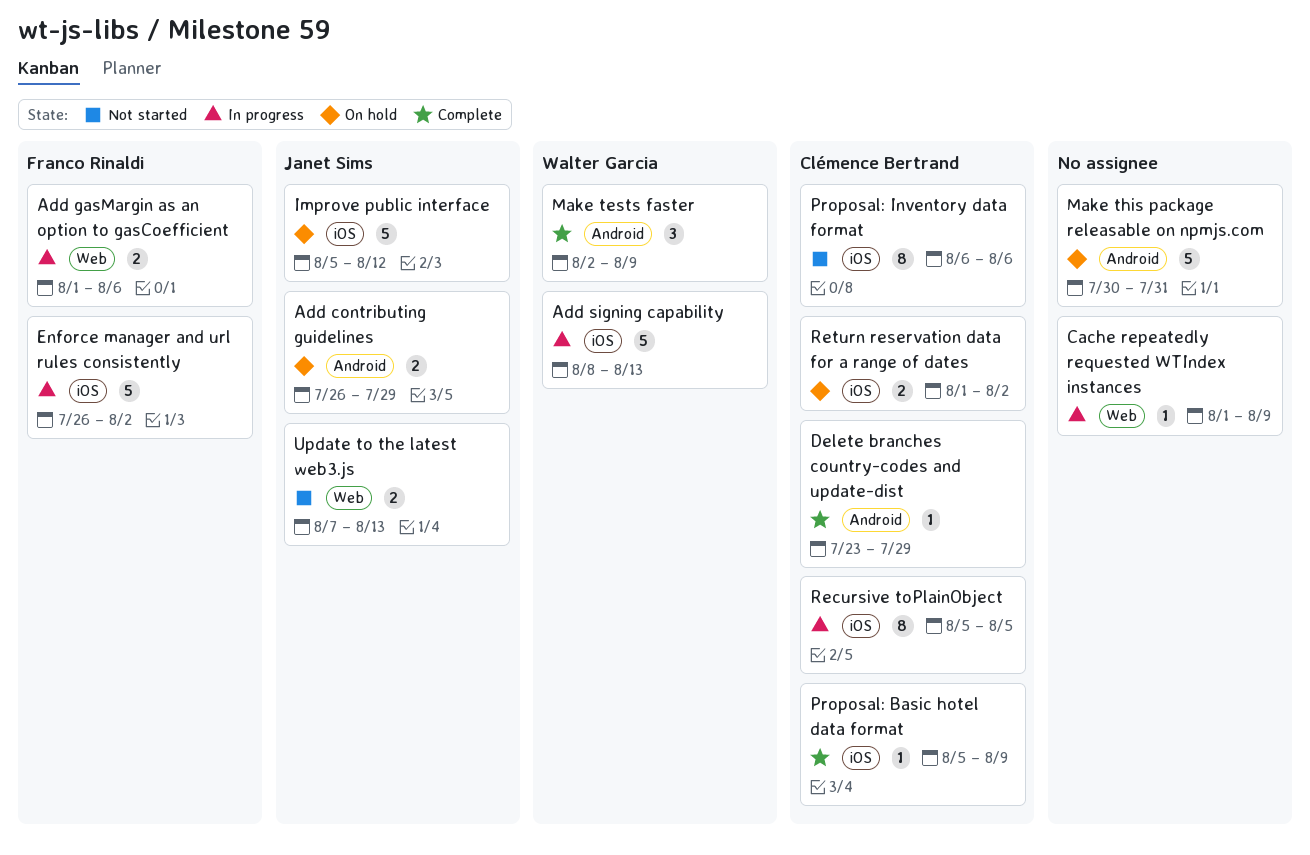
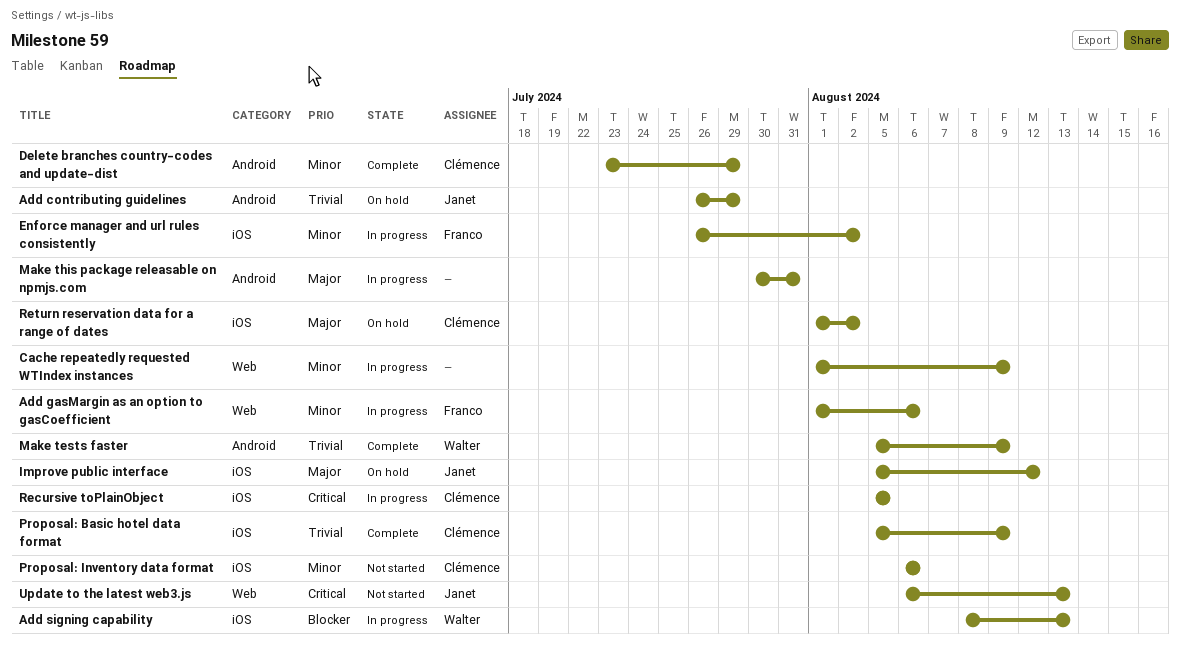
Make tests faster, start: Aug 2 -> Aug 5
Make this package releasable on npmjs.com, status: On hold -> In progress
Update to the latest web3.js, start: Aug 7 -> Aug 6

